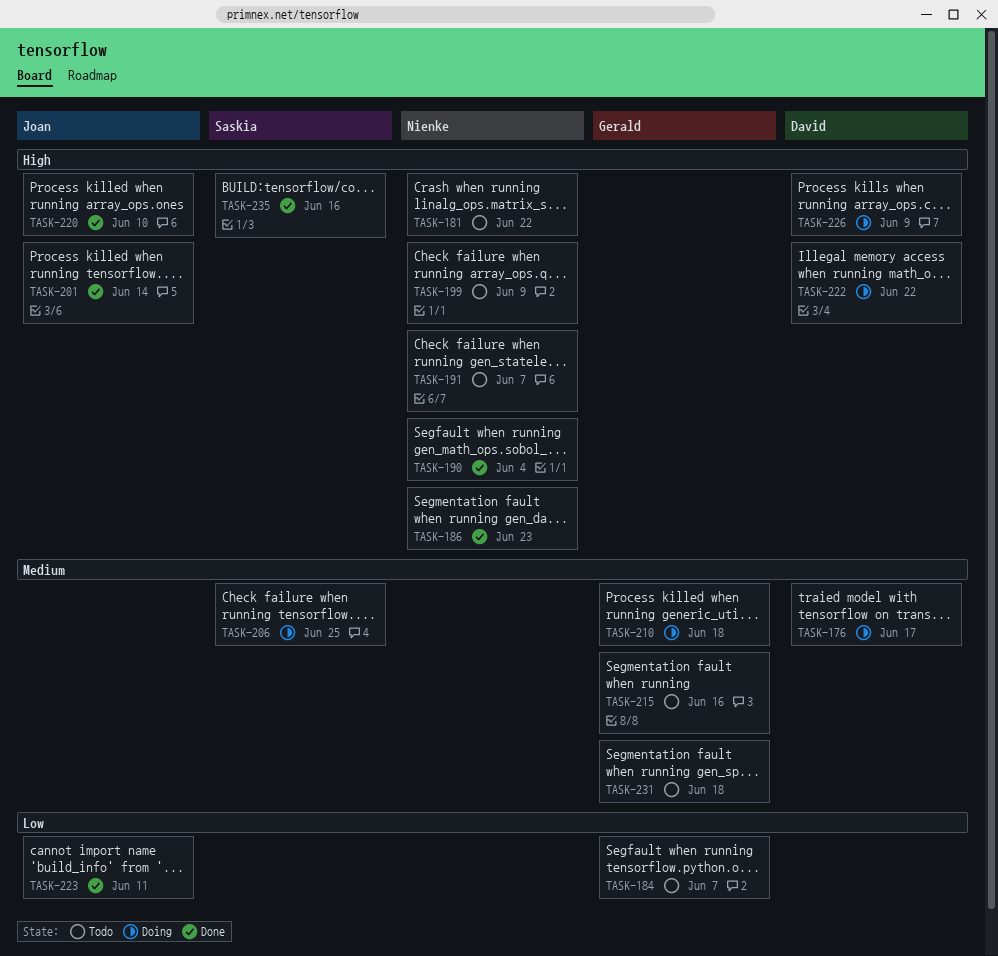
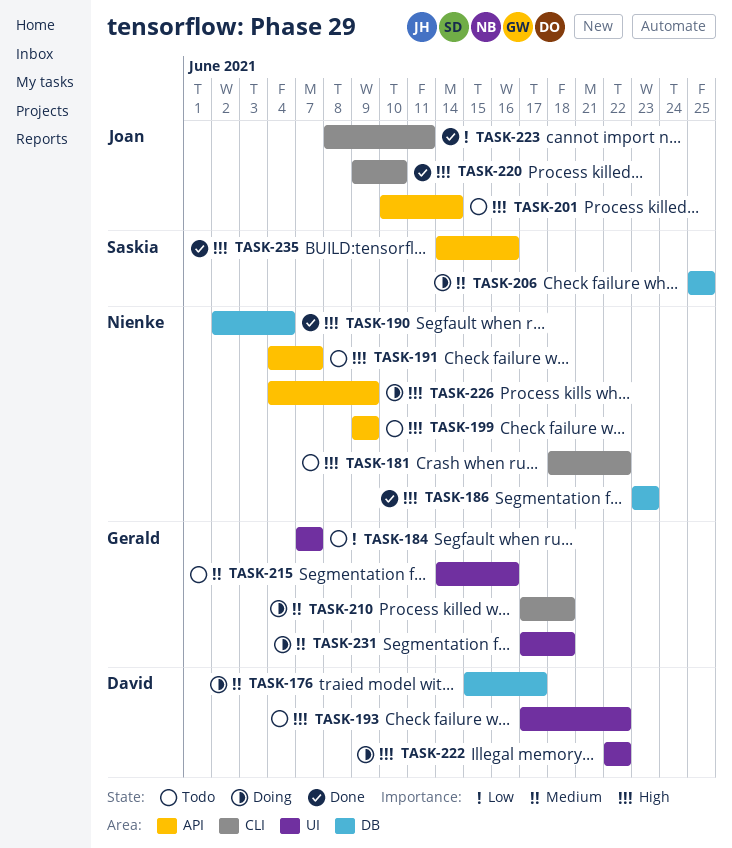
TASK-193: none -> present
TASK-201, status: Done -> Todo
TASK-226, owner: David -> Nienke
TASK-231, status: Todo -> Doing

